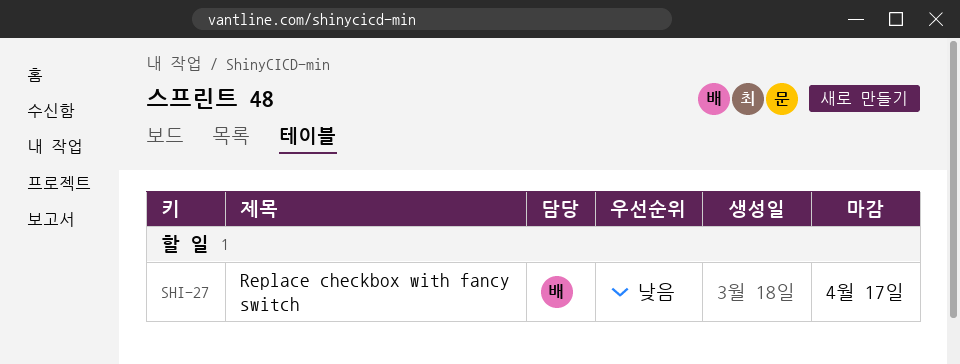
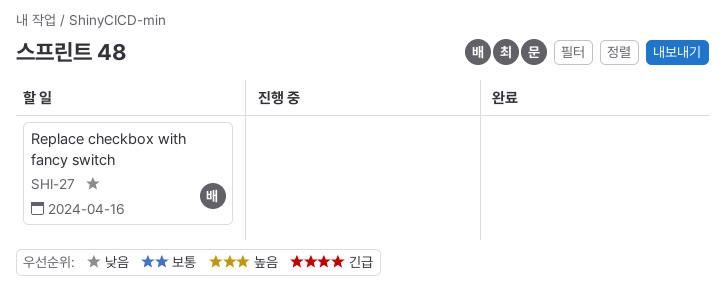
SHI-27, due: Apr 17 -> Apr 16

